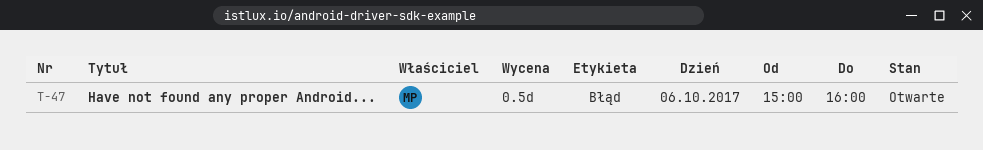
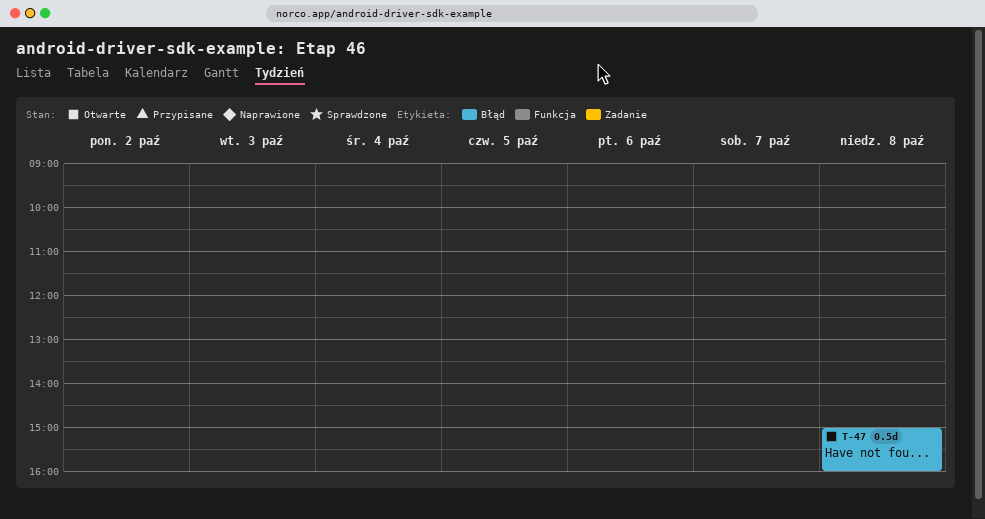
T-47, day: Oct 6 -> Oct 8

